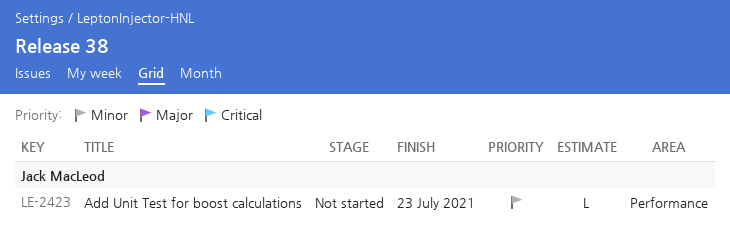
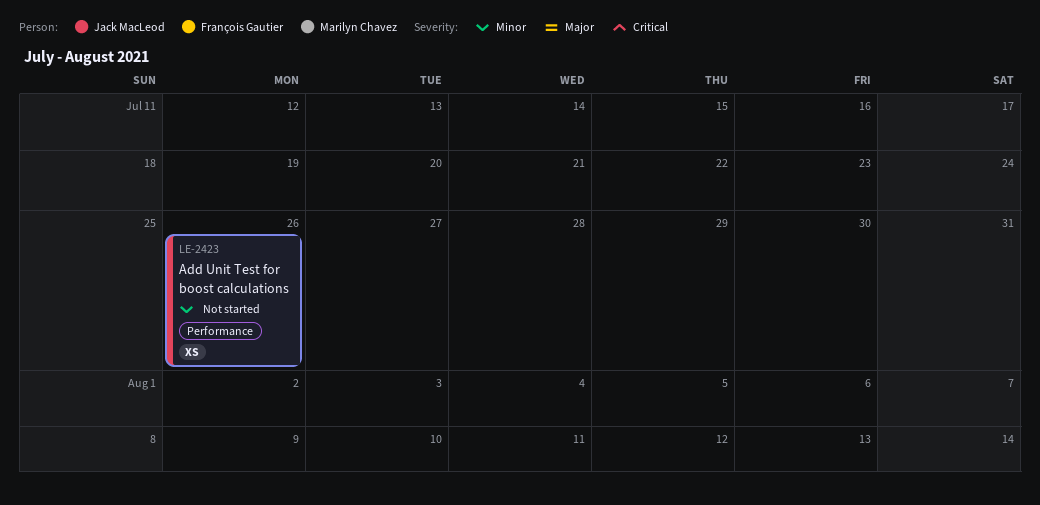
LE-2423, estimate: L -> XS
LE-2423, due: Jul 23 -> Jul 26

